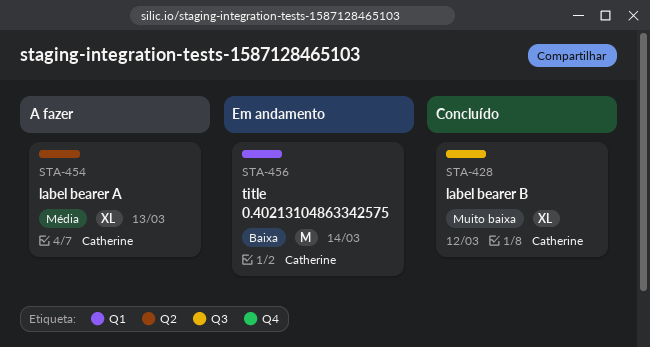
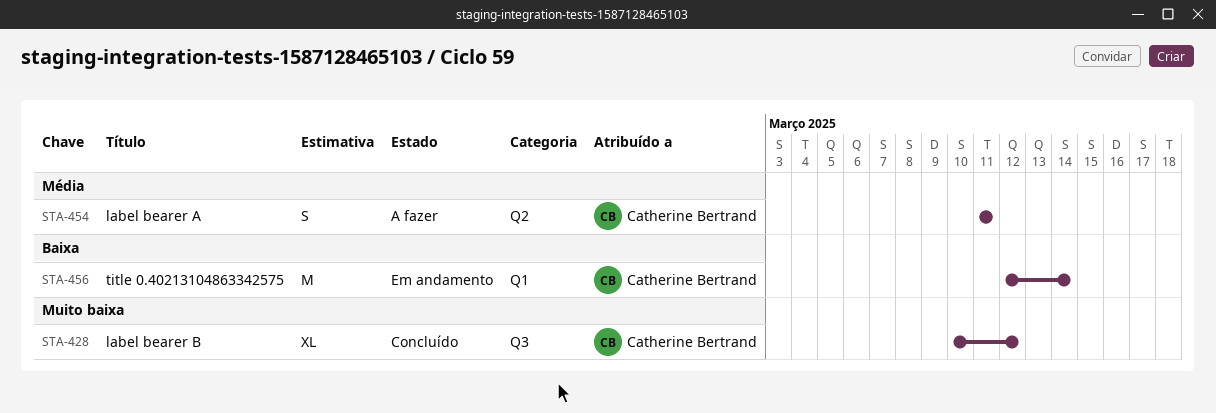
STA-454, estimate: XL -> S
STA-454, due: Mar 13 -> Mar 11

